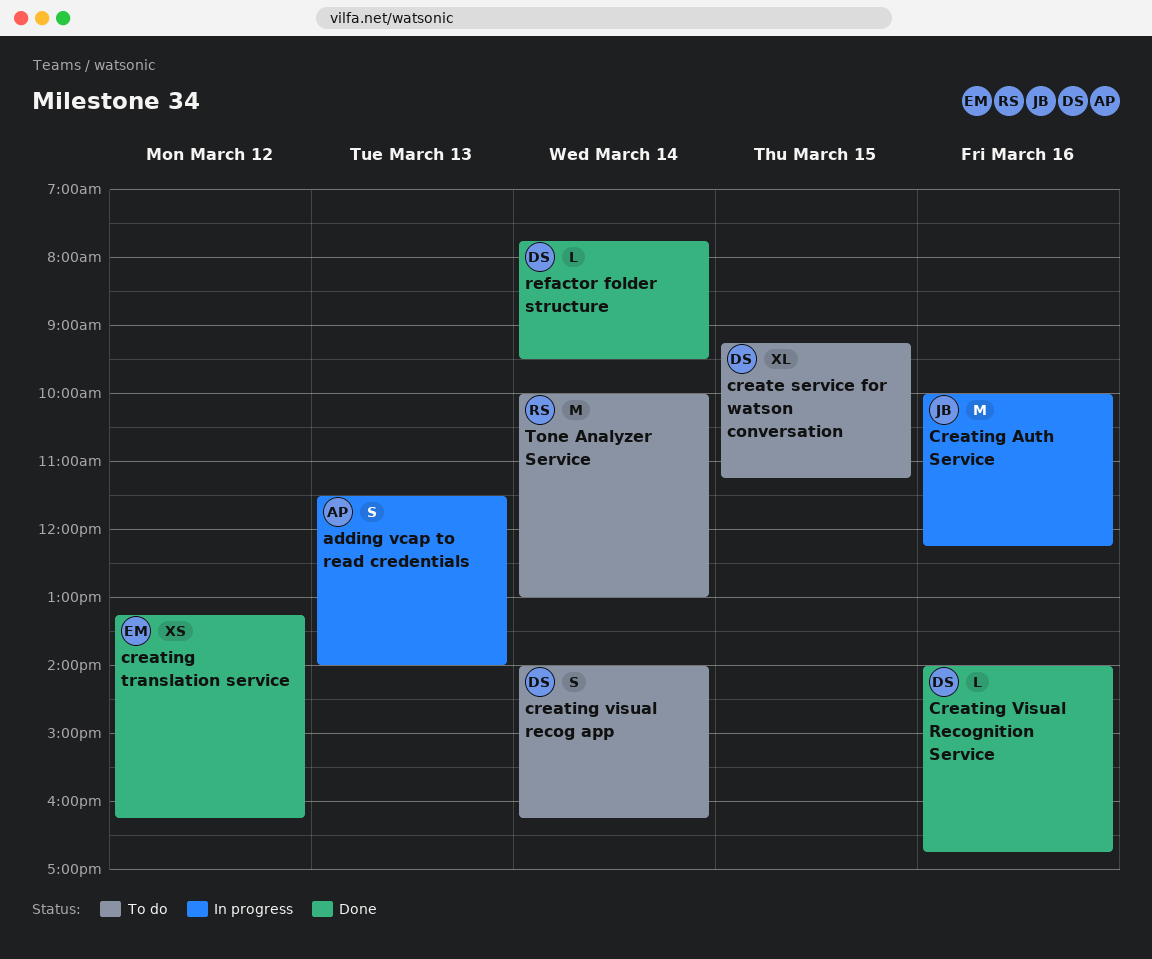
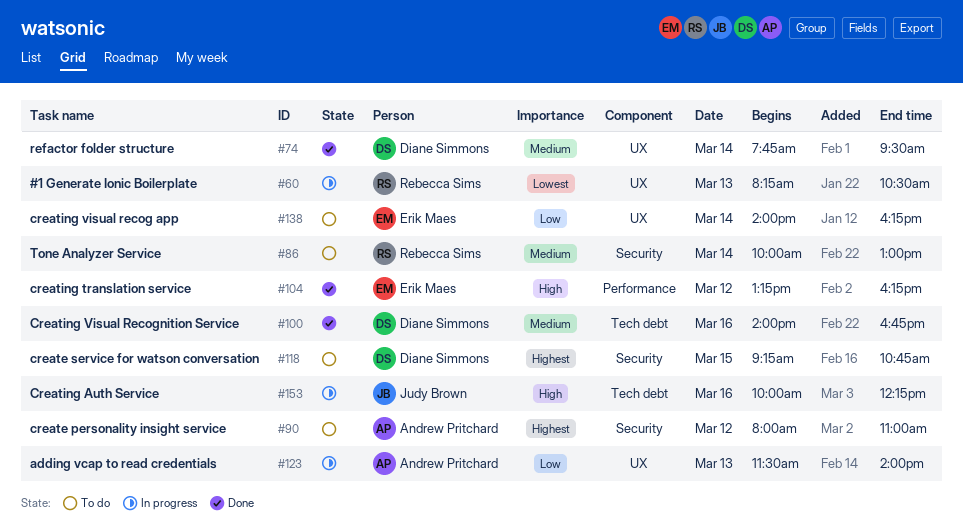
#1 Generate Ionic Boilerplate: none -> present
create personality insight service: none -> present
create service for watson conversation, ends: 11:15 -> 10:45
creating visual recog app, owner: Diane Simmons -> Erik Maes

